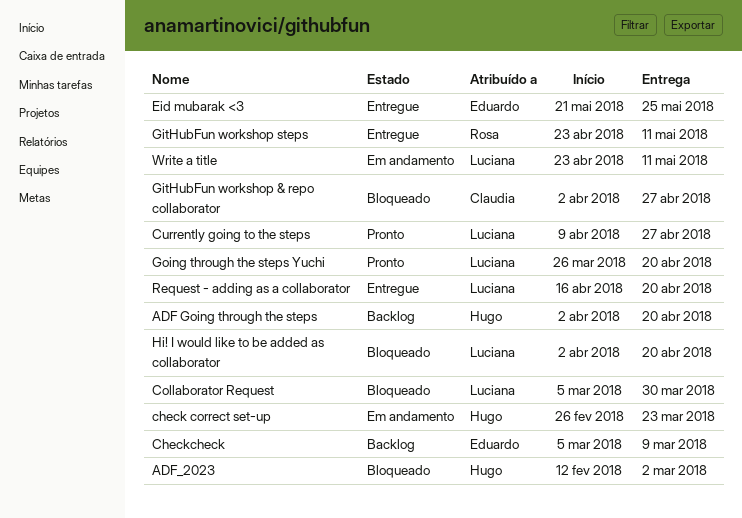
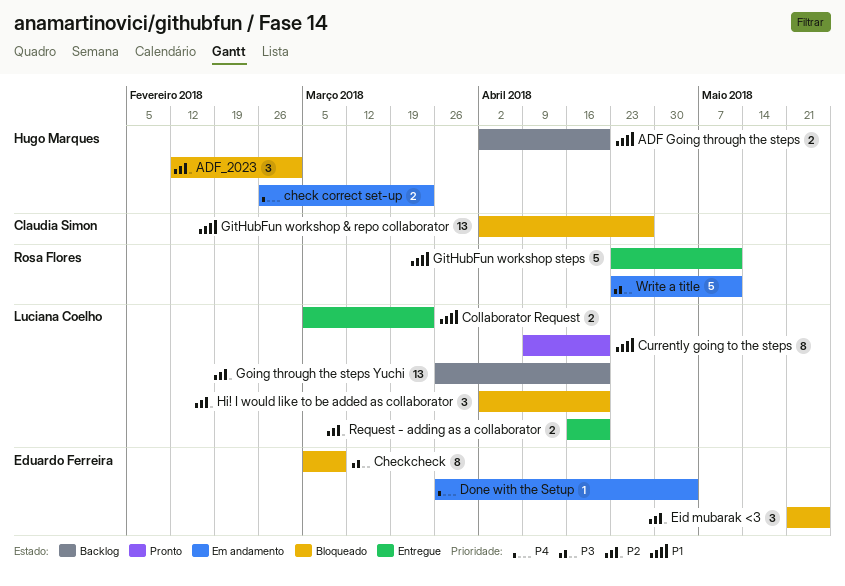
Checkcheck, status: Backlog -> Bloqueado
Collaborator Request, status: Bloqueado -> Entregue
Collaborator Request, due: Mar 30 -> Mar 23
Currently going to the steps, due: Apr 27 -> Apr 20
Done with the Setup: none -> present
Eid mubarak <3, status: Entregue -> Bloqueado
Going through the steps Yuchi, status: Pronto -> Backlog
Write a title, owner: Luciana Coelho -> Rosa Flores

